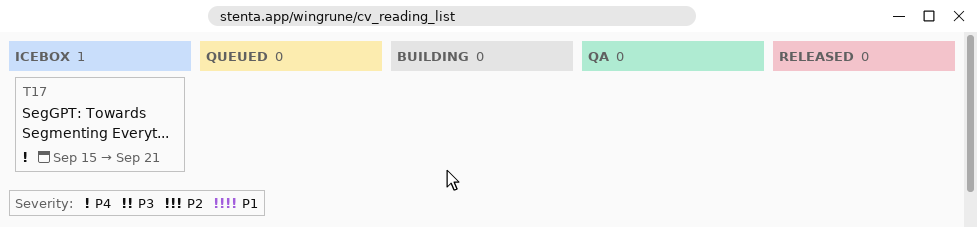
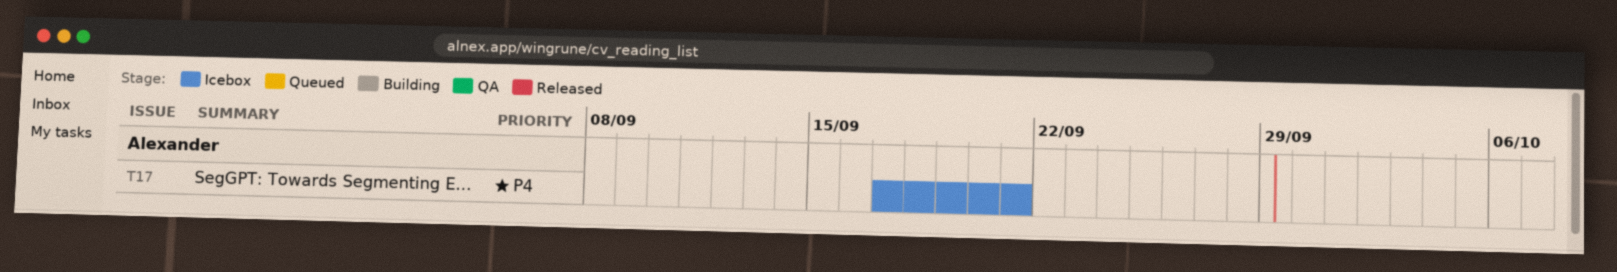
T17, start: Sep 15 -> Sep 17

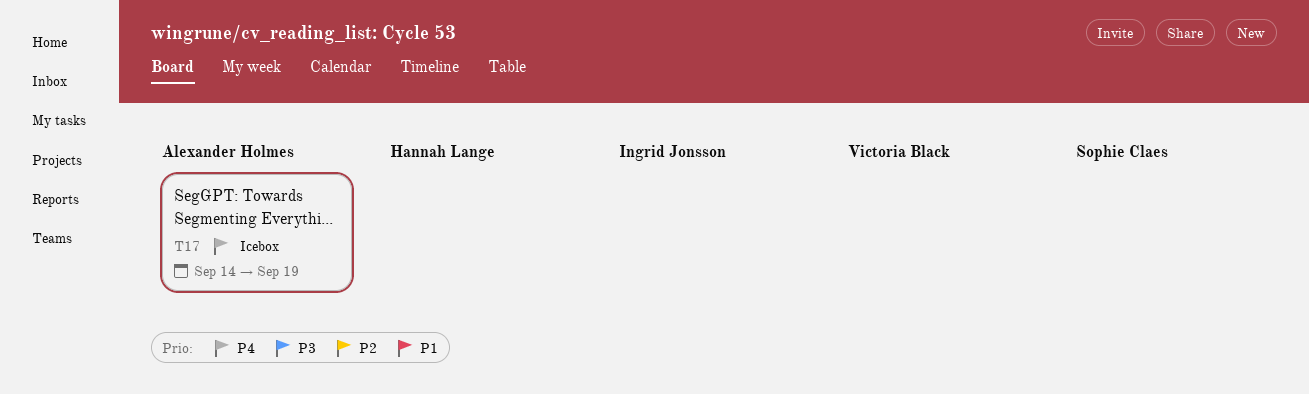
T17, start: Sep 17 -> Sep 14
T17, due: Sep 21 -> Sep 19

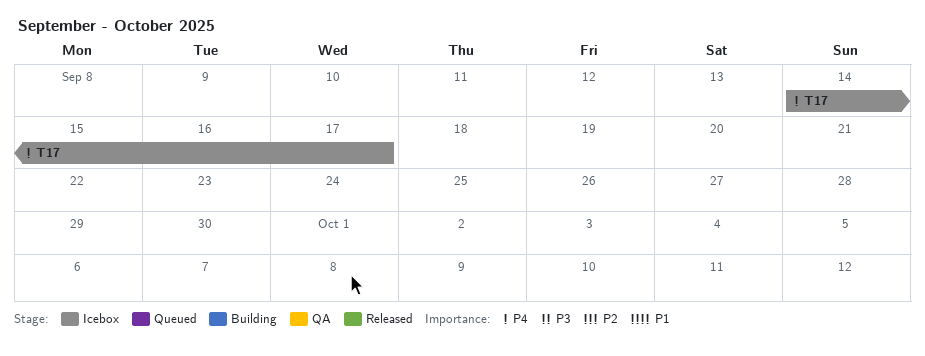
T17, due: Sep 19 -> Sep 17

